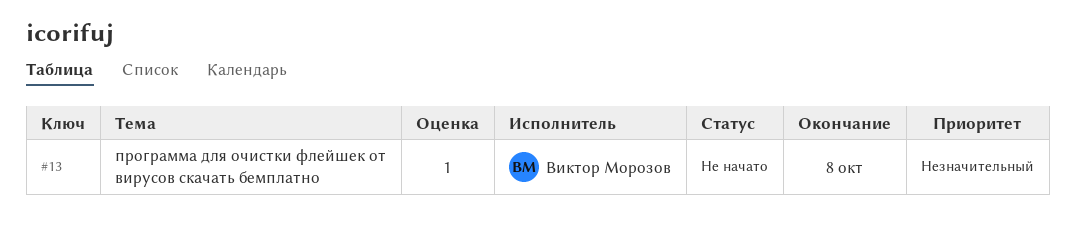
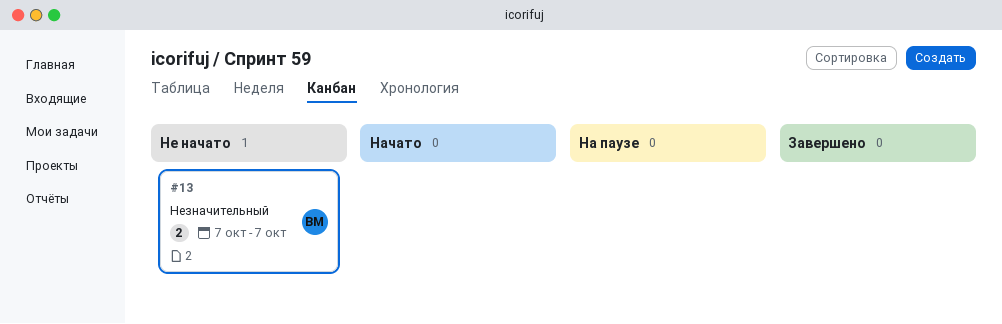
#13, estimate: 1 -> 2
#13, due: Oct 8 -> Oct 7

